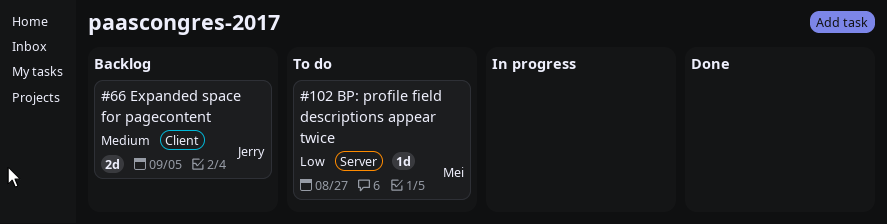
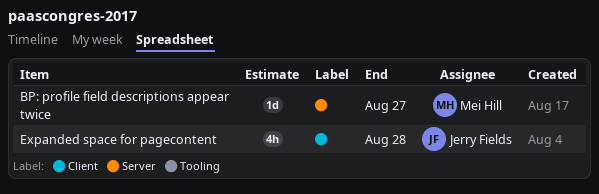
Expanded space for pagecontent, estimate: 2d -> 4h
Expanded space for pagecontent, due: Sep 5 -> Aug 28

